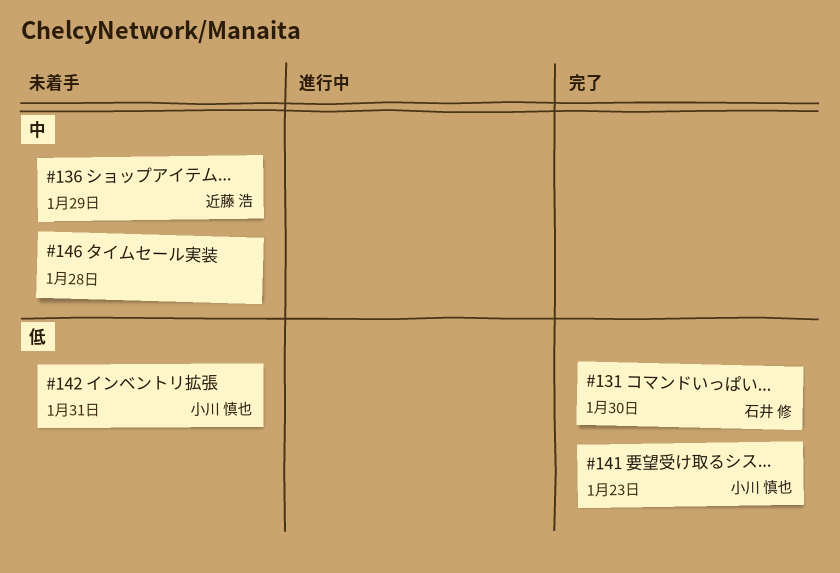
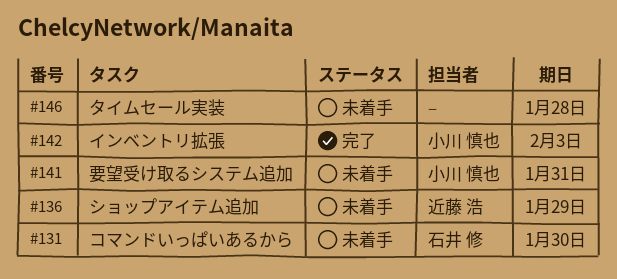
#131, status: 完了 -> 未着手
#141, status: 完了 -> 未着手
#141, due: Jan 23 -> Jan 31
#142, status: 未着手 -> 完了
#142, due: Jan 31 -> Feb 3

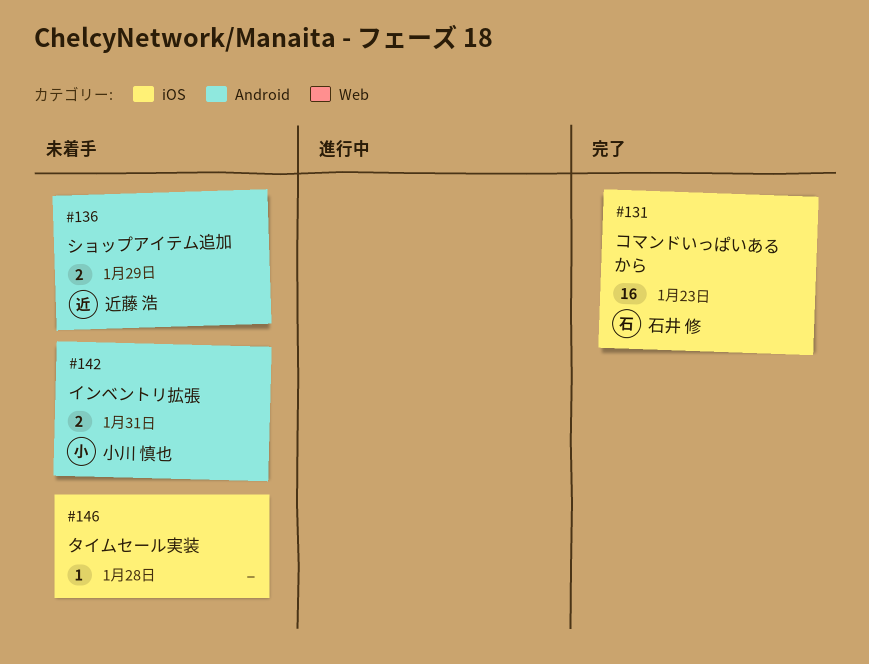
#131, status: 未着手 -> 完了
#131, due: Jan 30 -> Jan 23
#141: present -> none
#142, status: 完了 -> 未着手
#142, due: Feb 3 -> Jan 31

